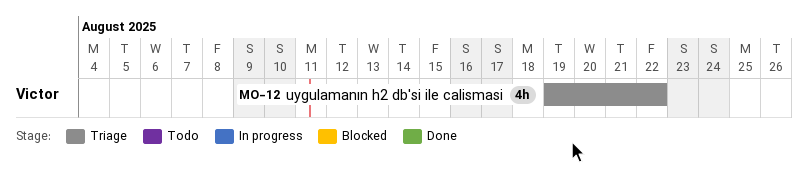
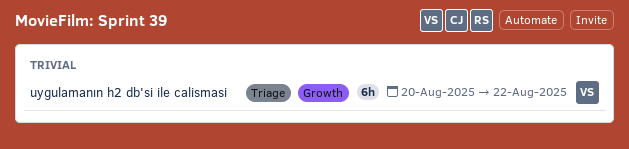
uygulamanın h2 db'si ile calismasi, estimate: 4h -> 6h
uygulamanın h2 db'si ile calismasi, start: Aug 19 -> Aug 20

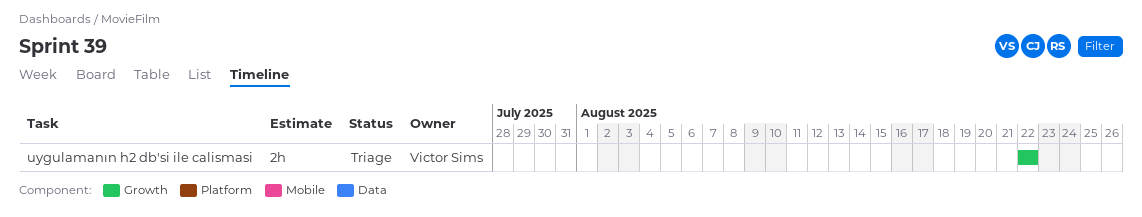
uygulamanın h2 db'si ile calismasi, estimate: 6h -> 2h
uygulamanın h2 db'si ile calismasi, start: Aug 20 -> Aug 22

